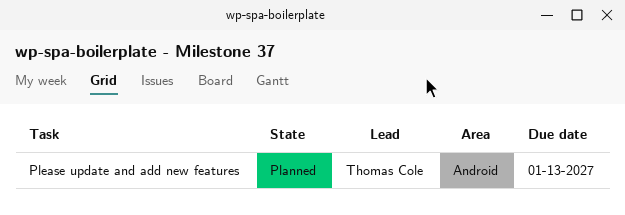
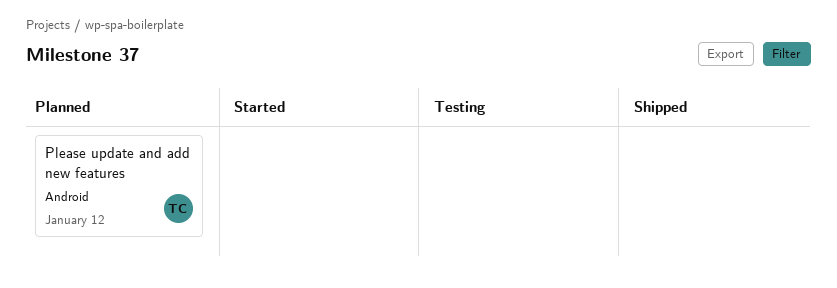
Please update and add new features, due: Jan 13 -> Jan 12

